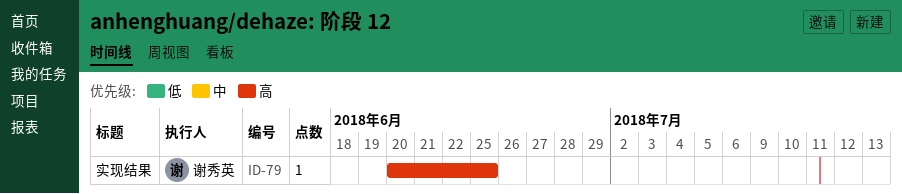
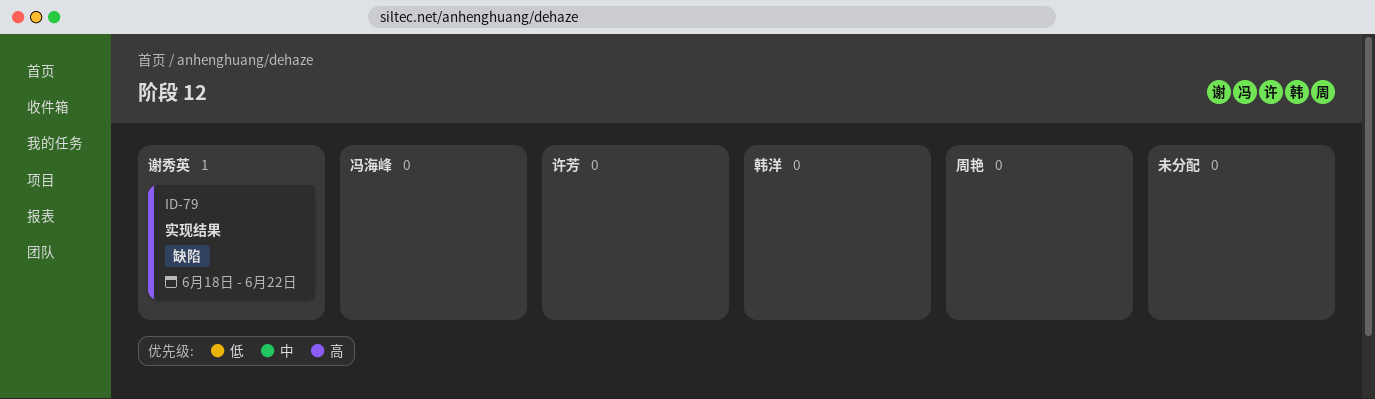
ID-79, start: Jun 20 -> Jun 18
ID-79, due: Jun 25 -> Jun 22

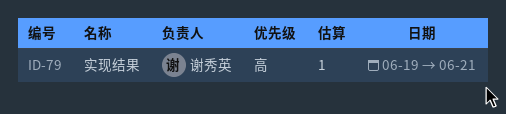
ID-79, start: Jun 18 -> Jun 19
ID-79, due: Jun 22 -> Jun 21

